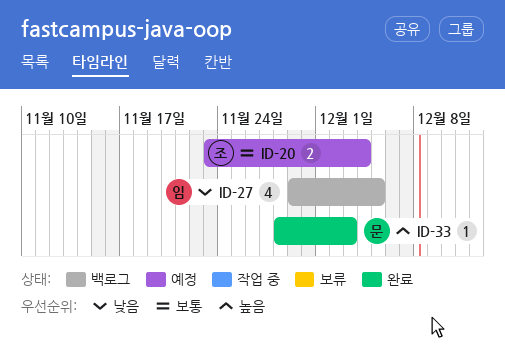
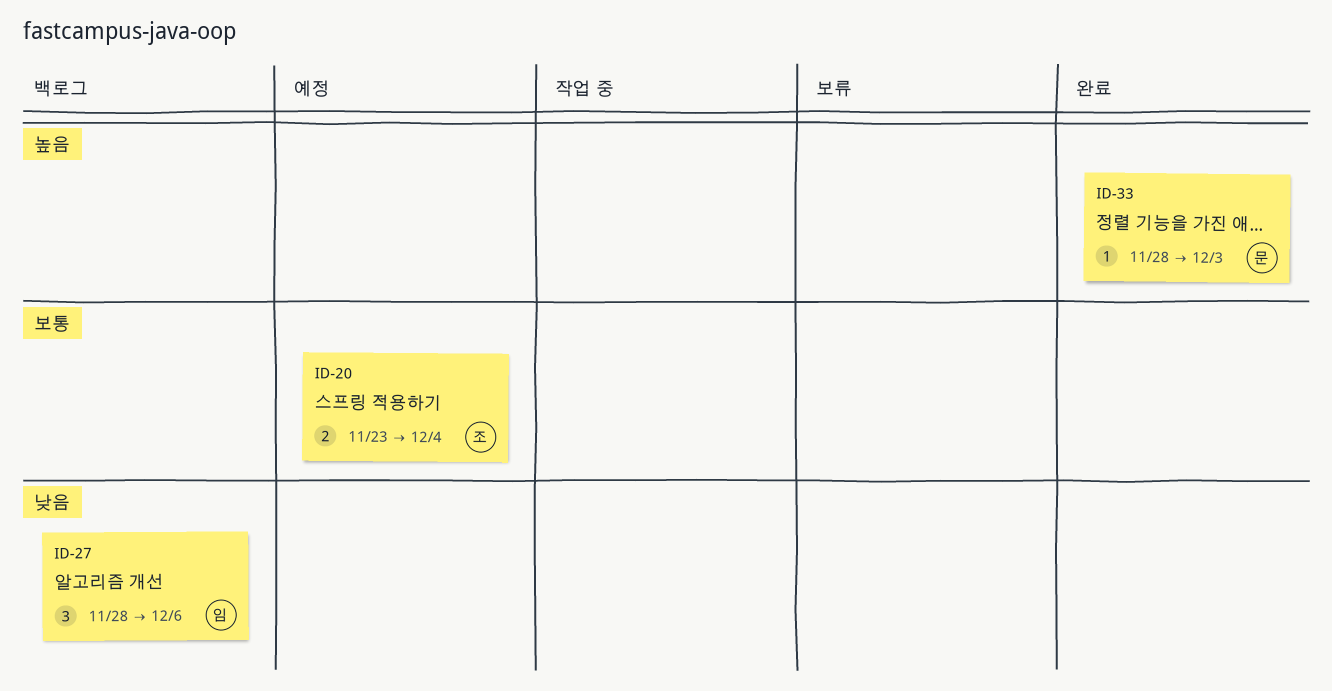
ID-27, estimate: 4 -> 3
ID-27, start: Nov 29 -> Nov 28
ID-27, due: Dec 5 -> Dec 6

